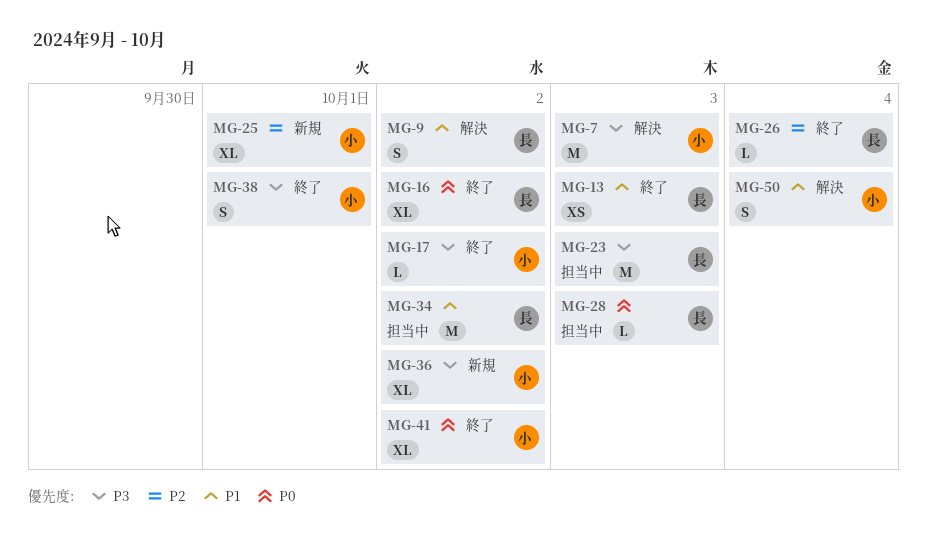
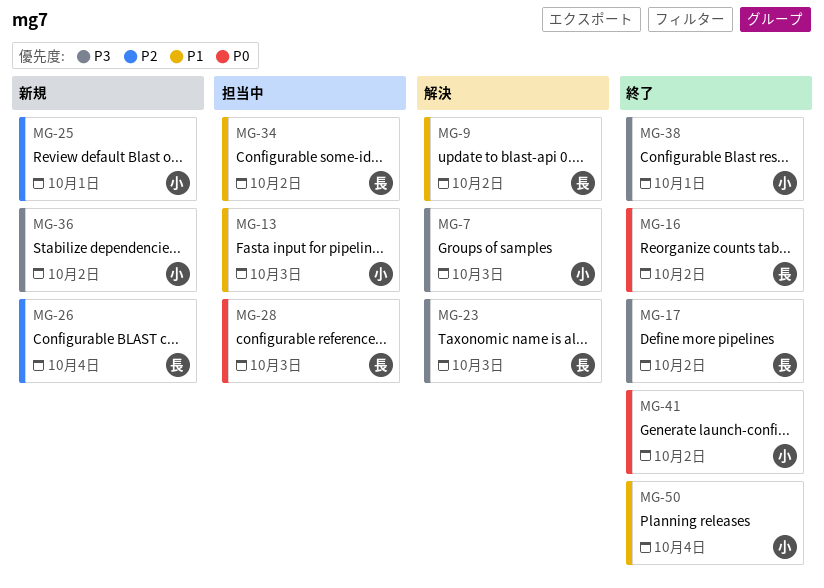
MG-13, status: 終了 -> 担当中
MG-13, owner: 長 -> 小
MG-17, owner: 小 -> 長
MG-23, status: 担当中 -> 解決
MG-26, status: 終了 -> 新規
MG-50, status: 解決 -> 終了

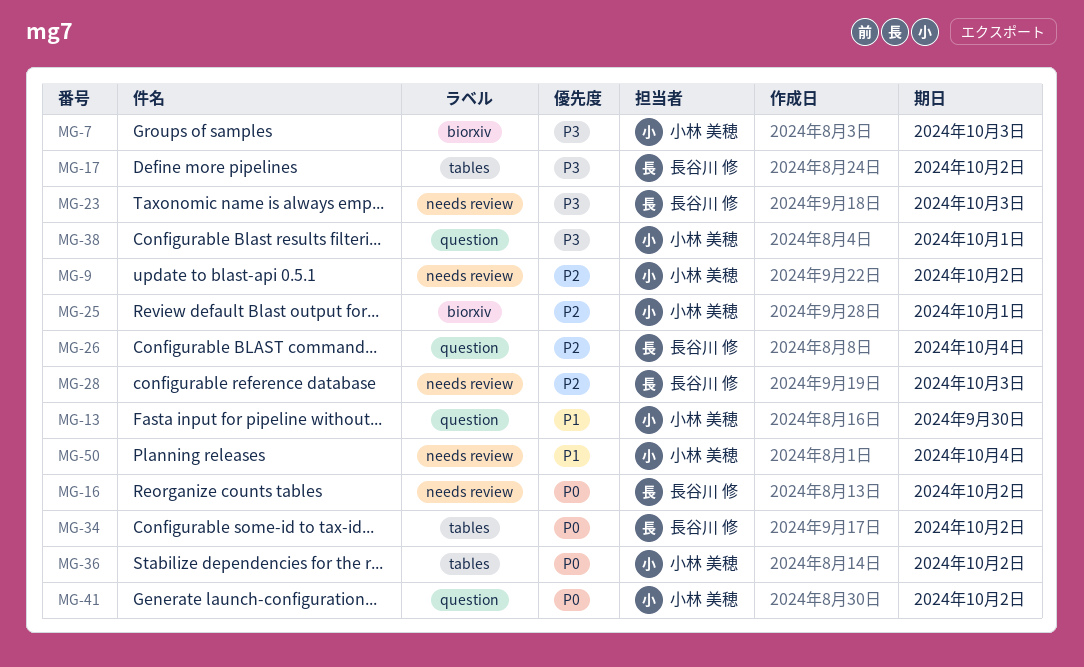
MG-9, owner: 長谷川 修 -> 小林 美穂
MG-9, priority: P1 -> P2
MG-13, due: Oct 3 -> Sep 30
MG-28, priority: P0 -> P2
MG-34, priority: P1 -> P0
MG-36, priority: P3 -> P0

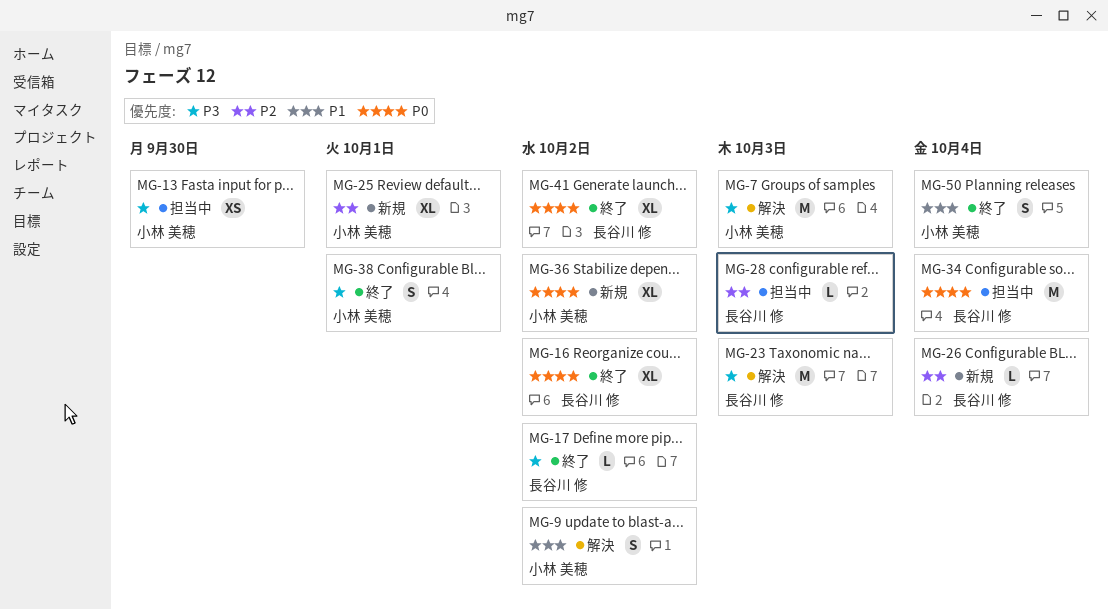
MG-9, priority: P2 -> P1
MG-13, priority: P1 -> P3
MG-34, due: Oct 2 -> Oct 4
MG-41, owner: 小林 美穂 -> 長谷川 修

